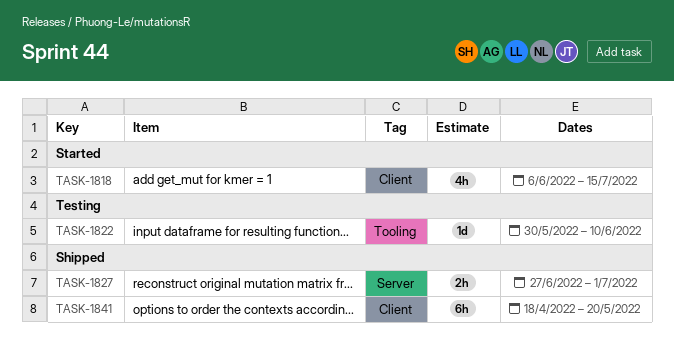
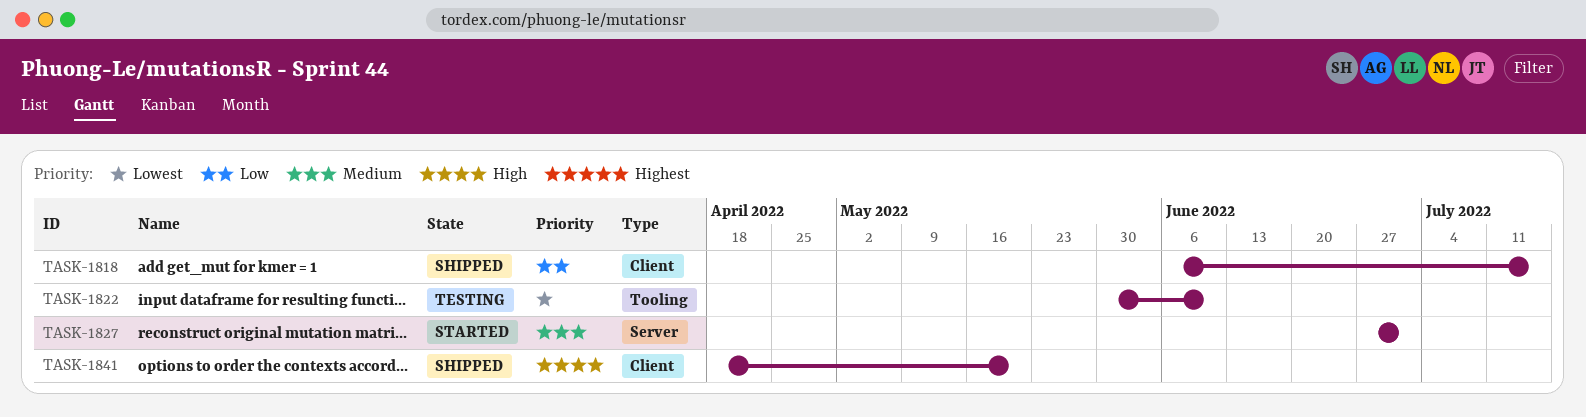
TASK-1818, status: Started -> Shipped
TASK-1827, status: Shipped -> Started

